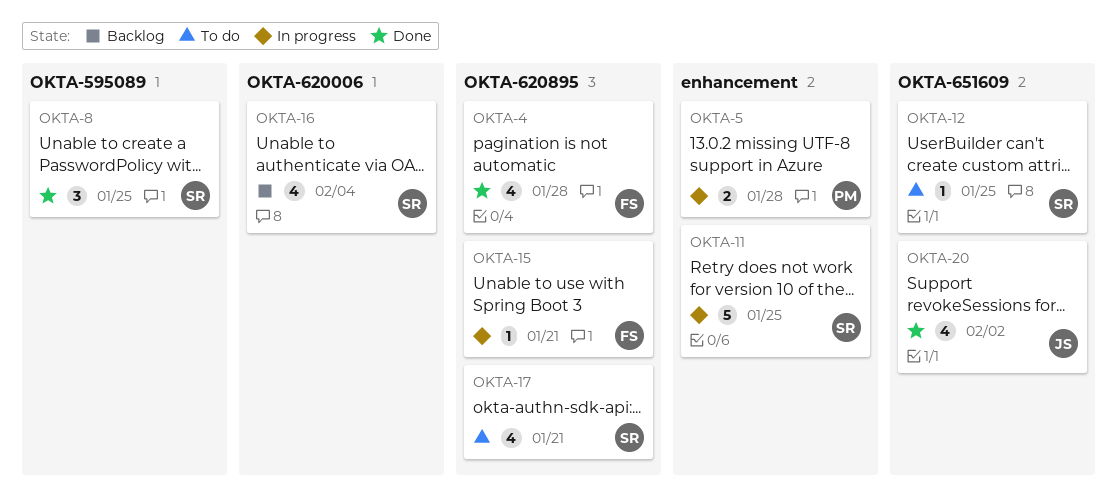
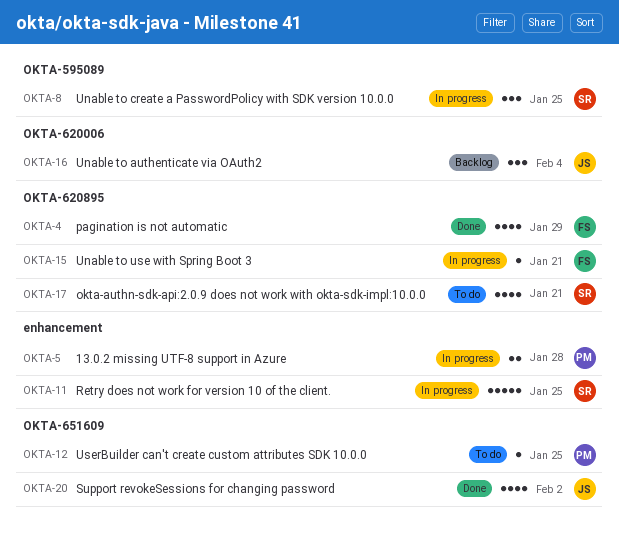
OKTA-4, due: Jan 28 -> Jan 29
OKTA-8, status: Done -> In progress
OKTA-12, owner: SR -> PM
OKTA-16, owner: SR -> JS
OKTA-16, estimate: 4 -> 3

